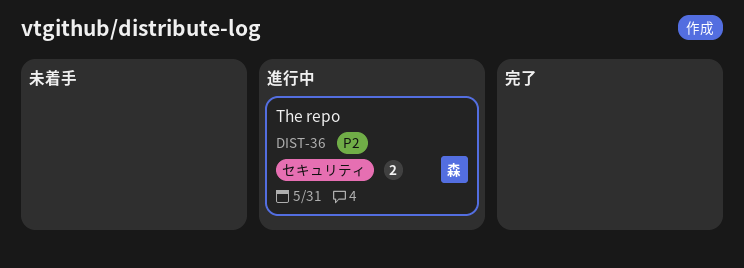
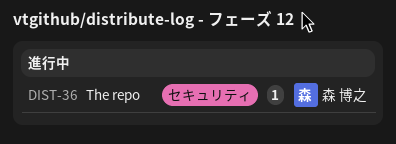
DIST-36, estimate: 2 -> 1

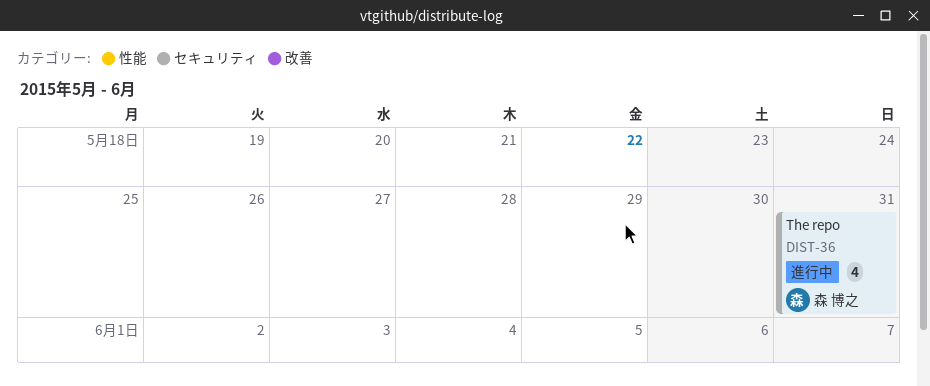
DIST-36, estimate: 1 -> 4

